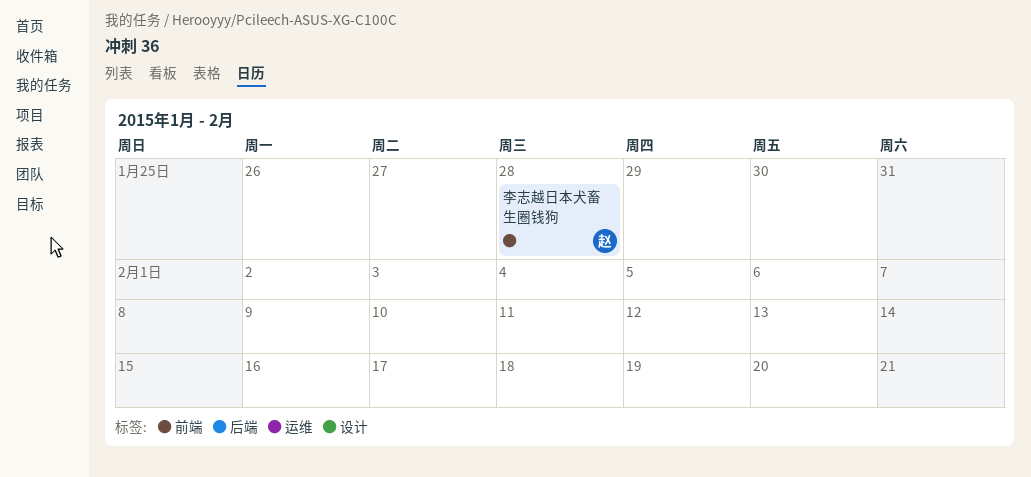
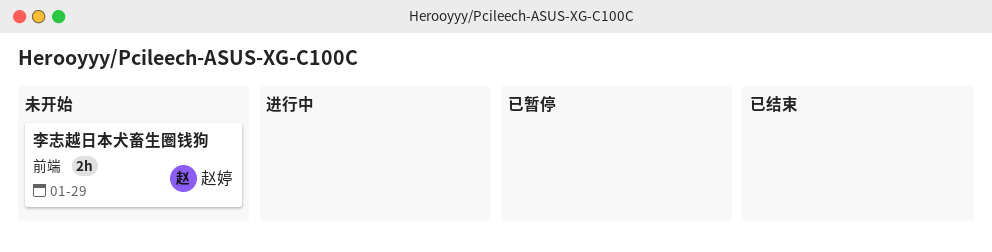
李志越日本犬畜生圈钱狗, due: Jan 28 -> Jan 29

